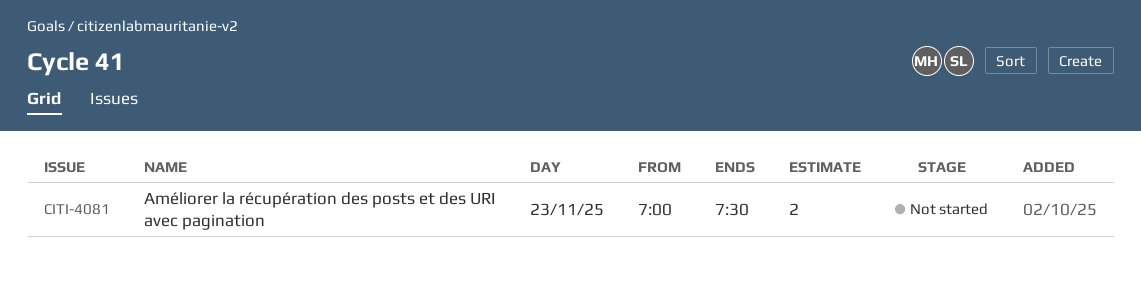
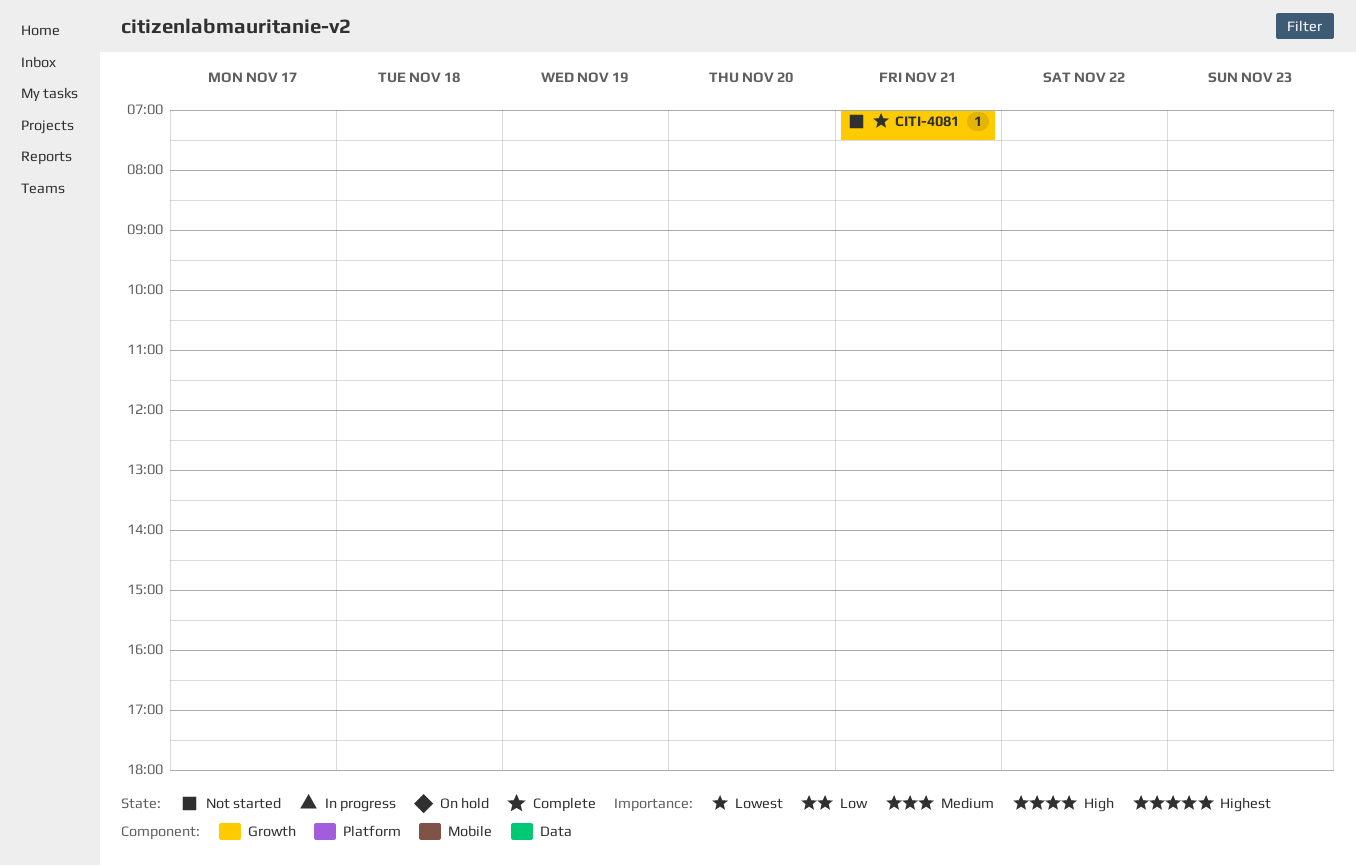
CITI-4081, estimate: 2 -> 1
CITI-4081, day: Nov 23 -> Nov 21

